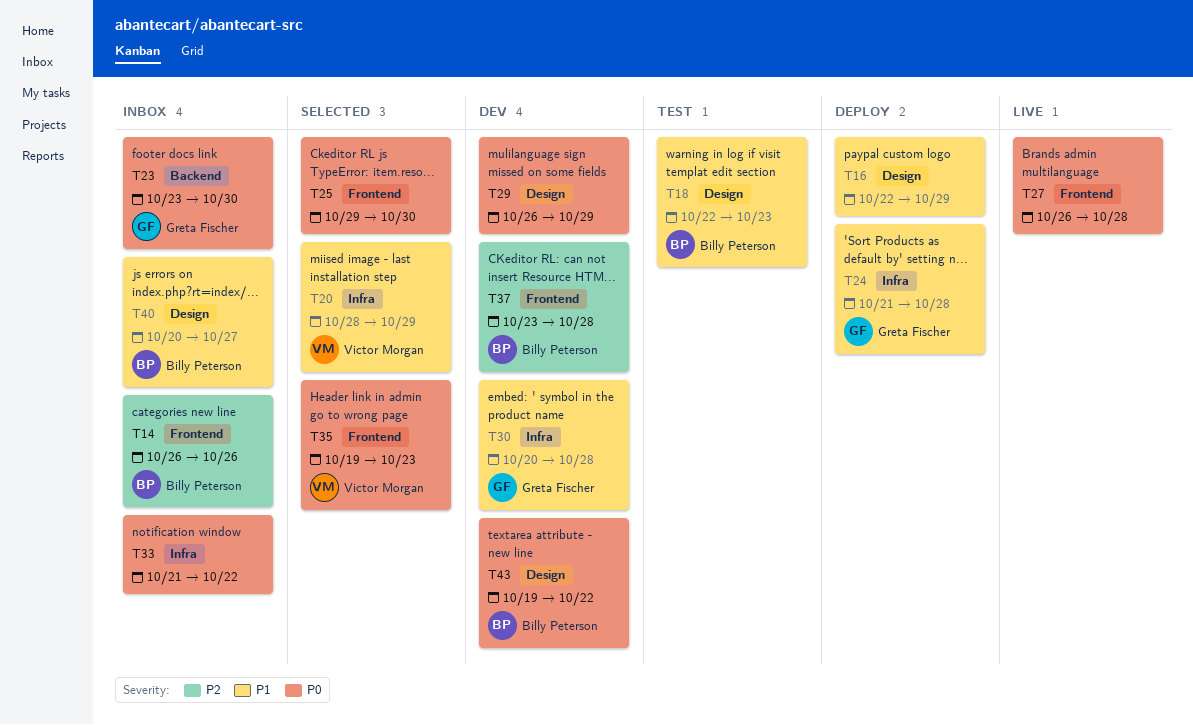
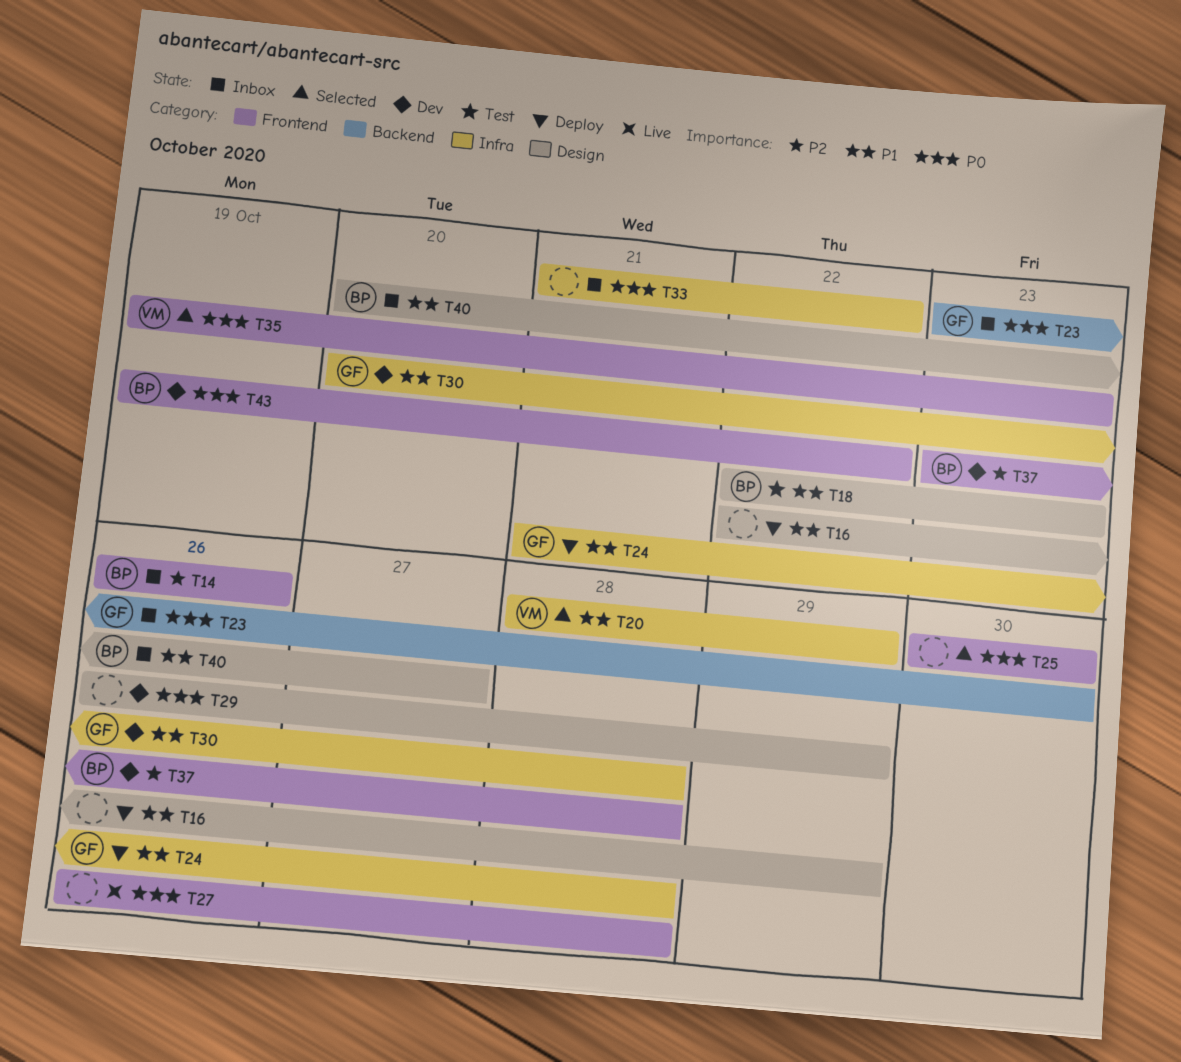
T25, start: Oct 29 -> Oct 30
T43, label: Design -> Frontend

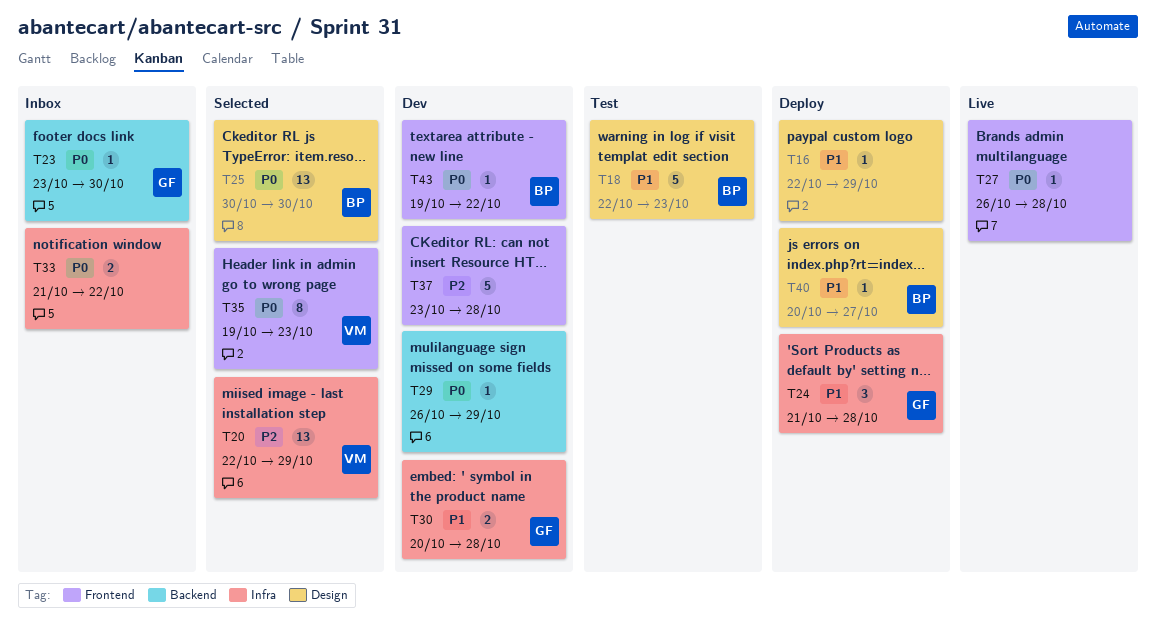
T14: present -> none
T20, priority: P1 -> P2
T20, start: Oct 28 -> Oct 22
T25, owner: none -> BP
T25, label: Frontend -> Design
T29, label: Design -> Backend
T37, owner: BP -> none
T40, status: Inbox -> Deploy

